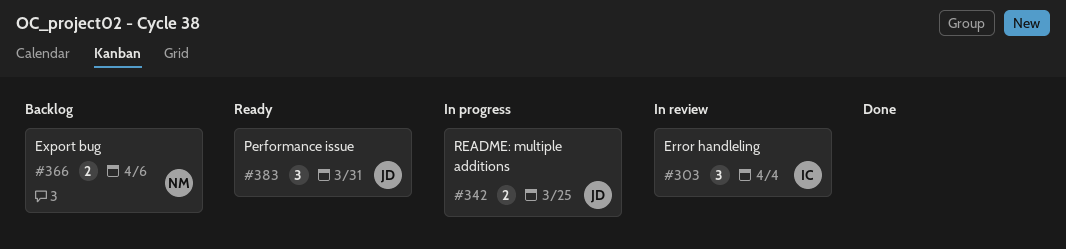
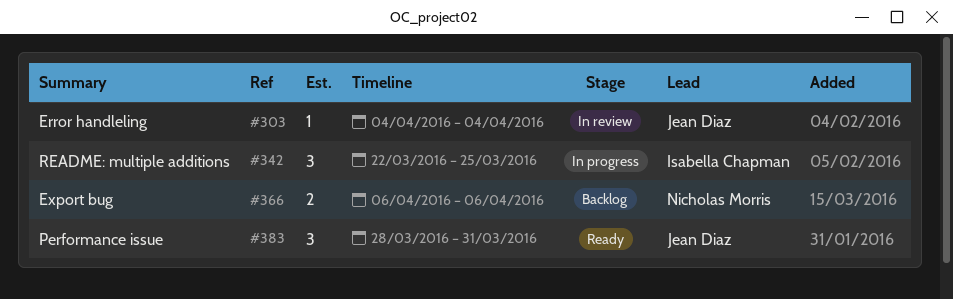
#303, owner: Isabella Chapman -> Jean Diaz
#303, estimate: 3 -> 1
#342, owner: Jean Diaz -> Isabella Chapman
#342, estimate: 2 -> 3

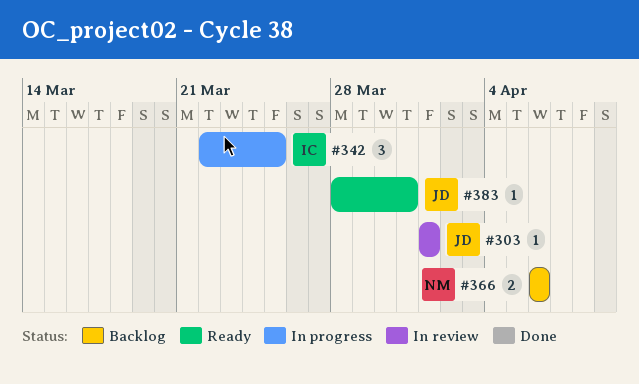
#303, start: Apr 4 -> Apr 1
#303, due: Apr 4 -> Apr 1
#383, estimate: 3 -> 1

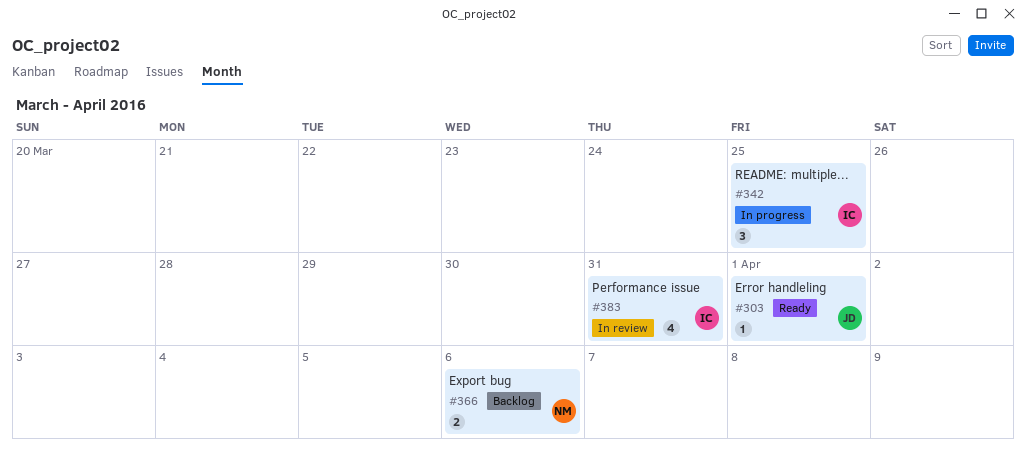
#303, status: In review -> Ready
#383, status: Ready -> In review
#383, owner: JD -> IC
#383, estimate: 1 -> 4

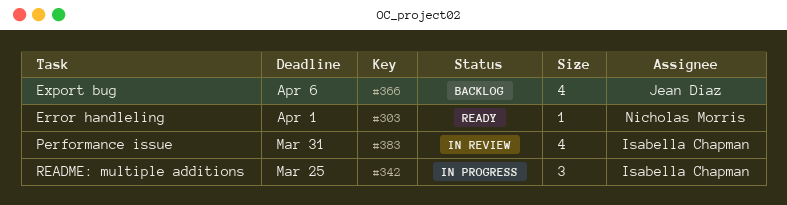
#303, owner: Jean Diaz -> Nicholas Morris
#366, owner: Nicholas Morris -> Jean Diaz
#366, estimate: 2 -> 4

